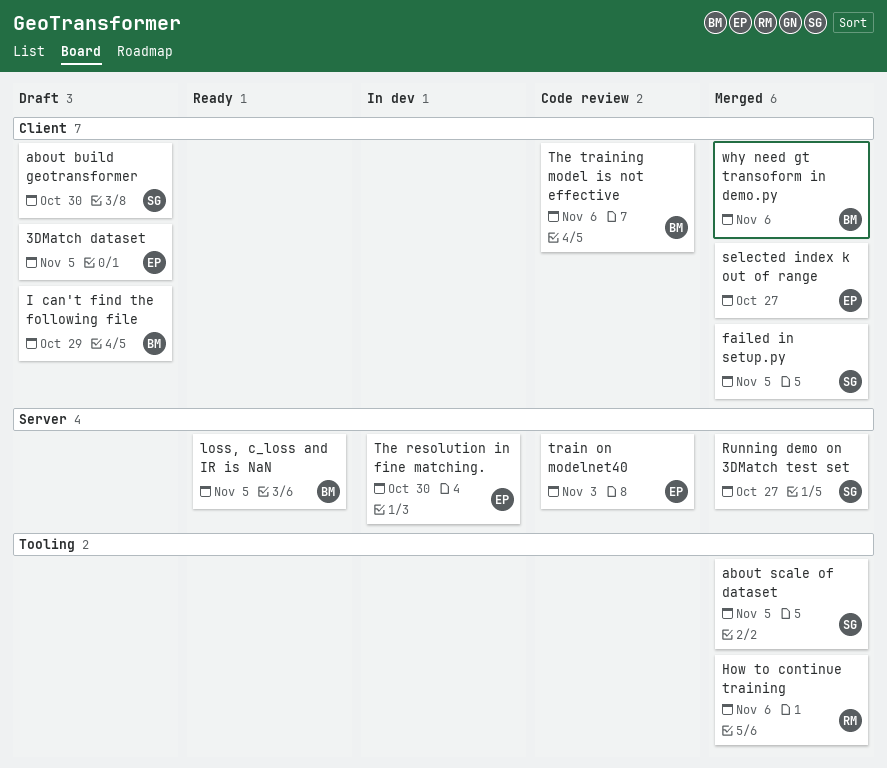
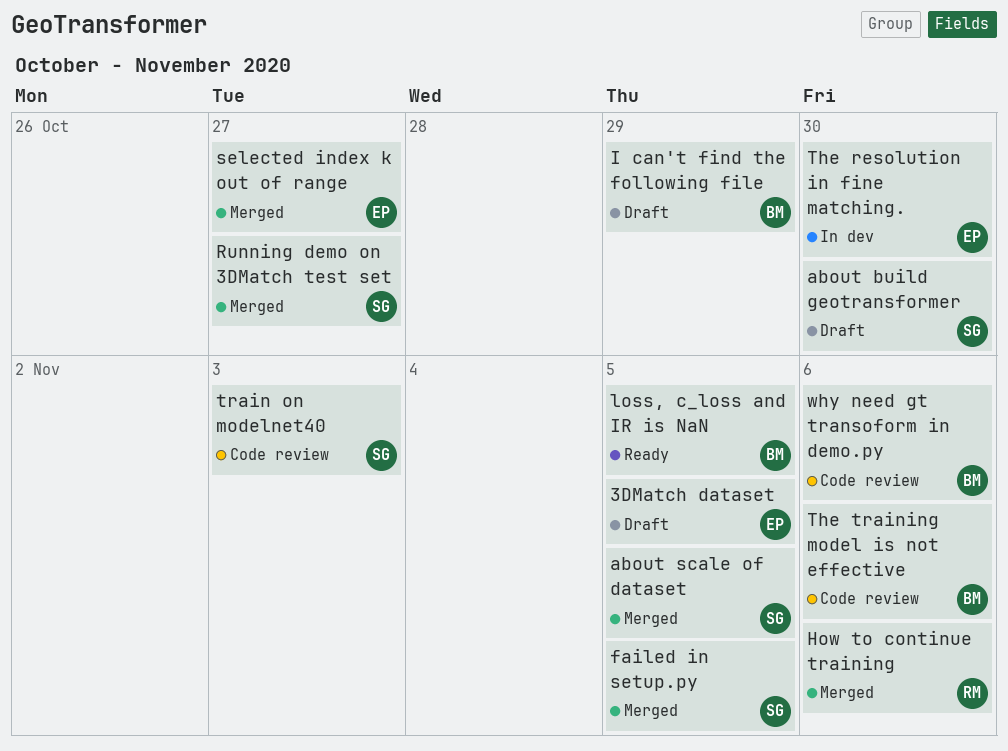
train on modelnet40, owner: EP -> SG
why need gt transoform in demo.py, status: Merged -> Code review

